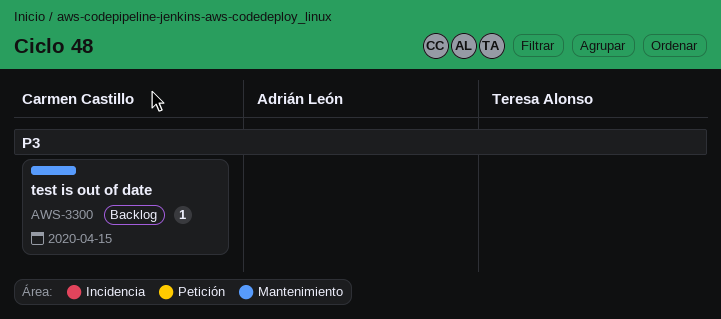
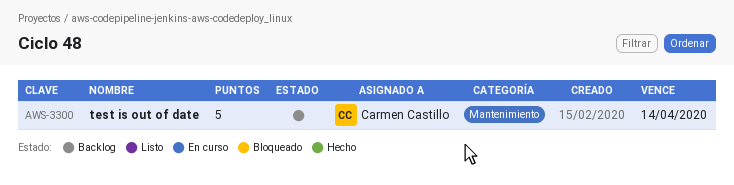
AWS-3300, estimate: 1 -> 5
AWS-3300, due: Apr 15 -> Apr 14

